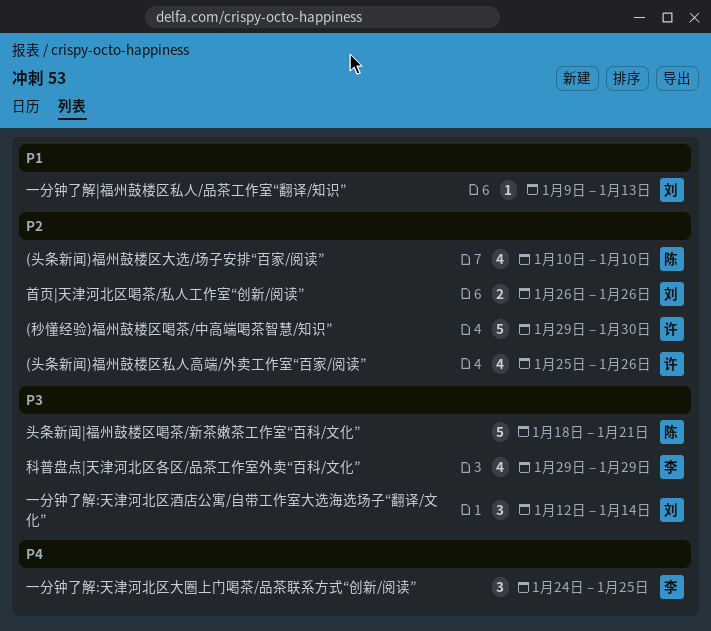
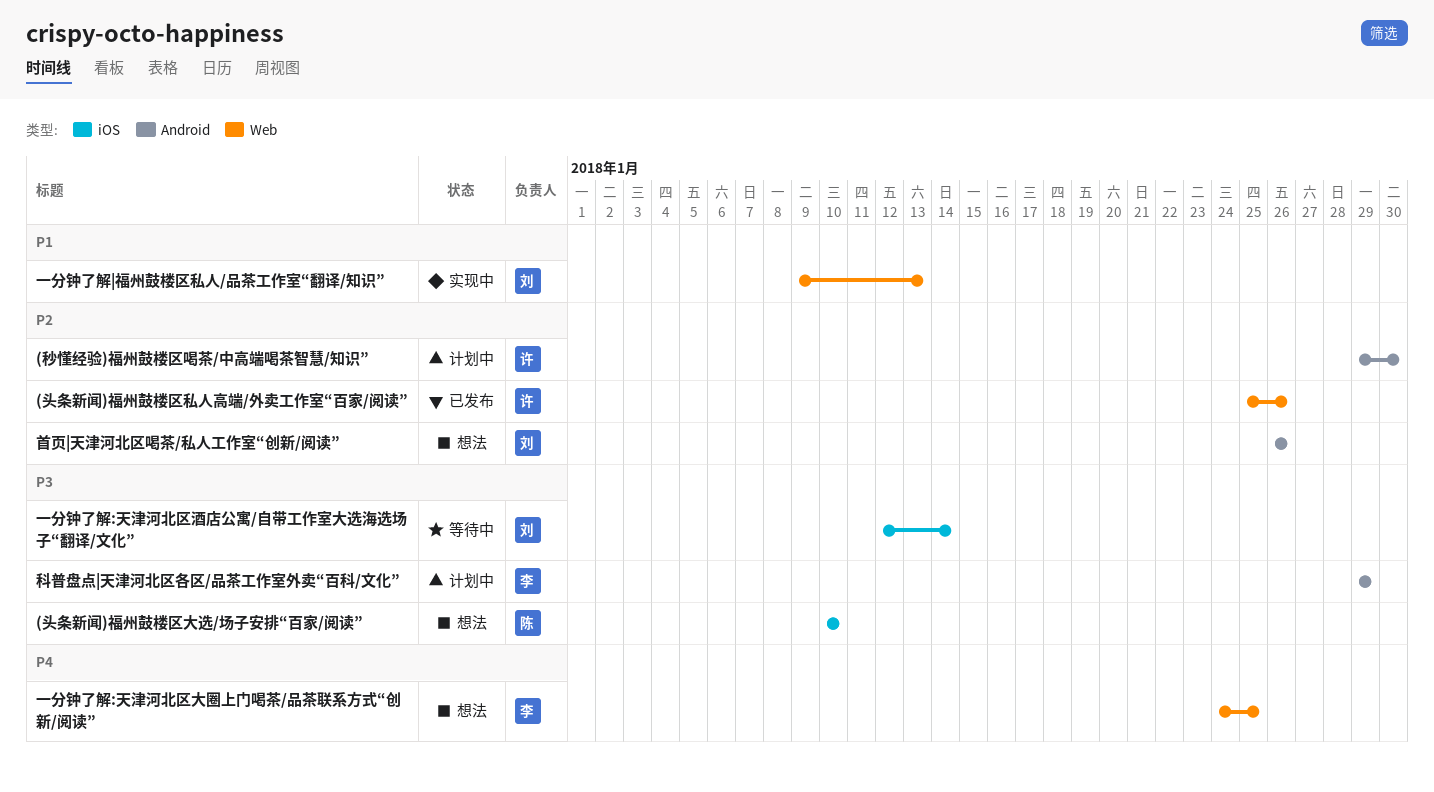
(头条新闻)福州鼓楼区大选/场子安排“百家/阅读”, priority: P2 -> P3
头条新闻|福州鼓楼区喝茶/新茶嫩茶工作室“百科/文化”: present -> none

